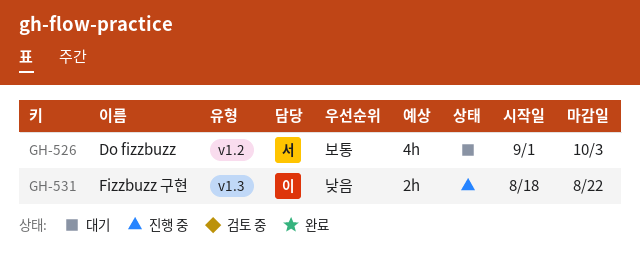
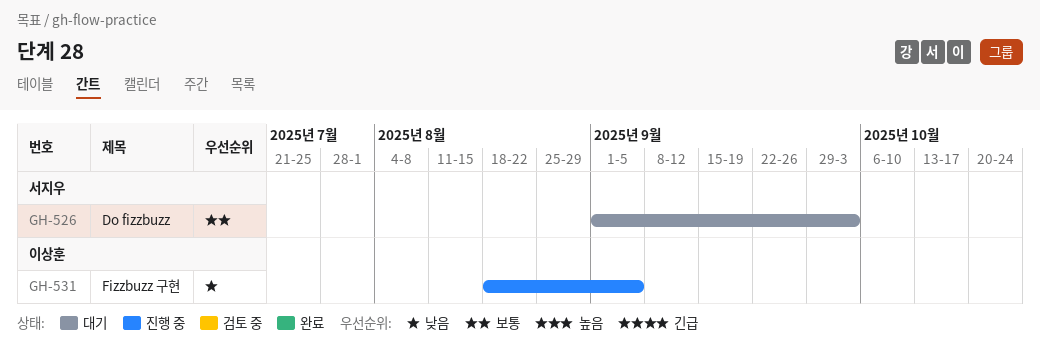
GH-531, due: Aug 22 -> Sep 5

